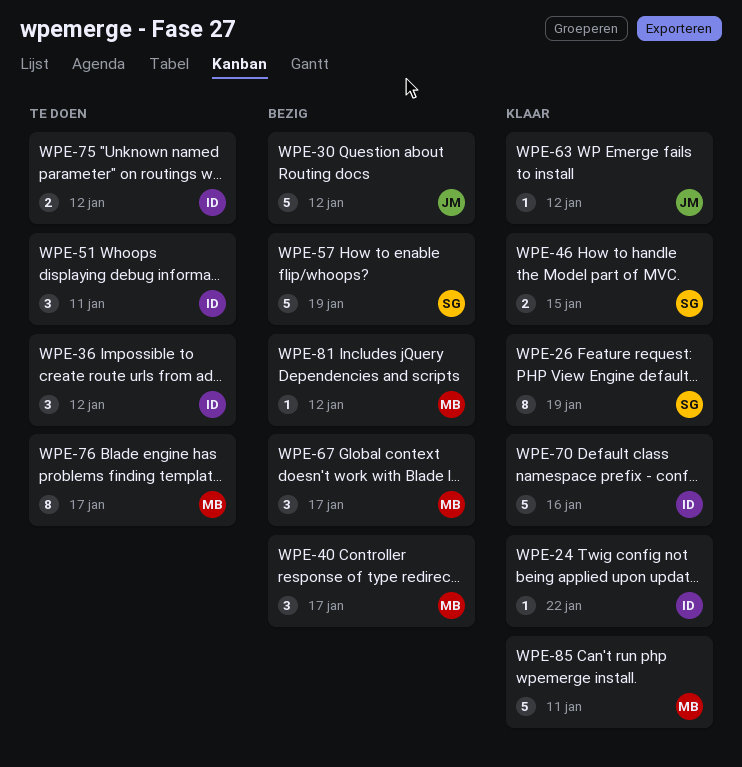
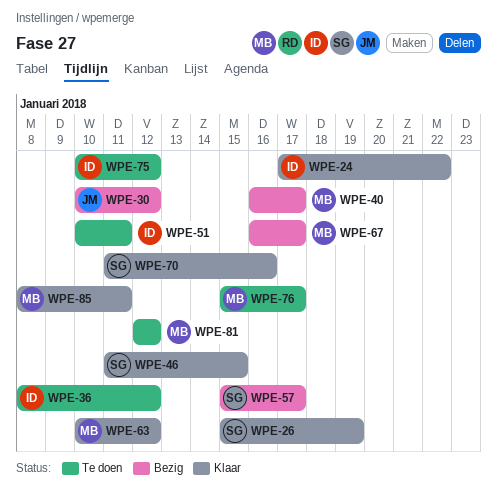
WPE-57, due: Jan 19 -> Jan 17
WPE-63, owner: JM -> MB
WPE-70, owner: ID -> SG
WPE-81, status: Bezig -> Te doen

